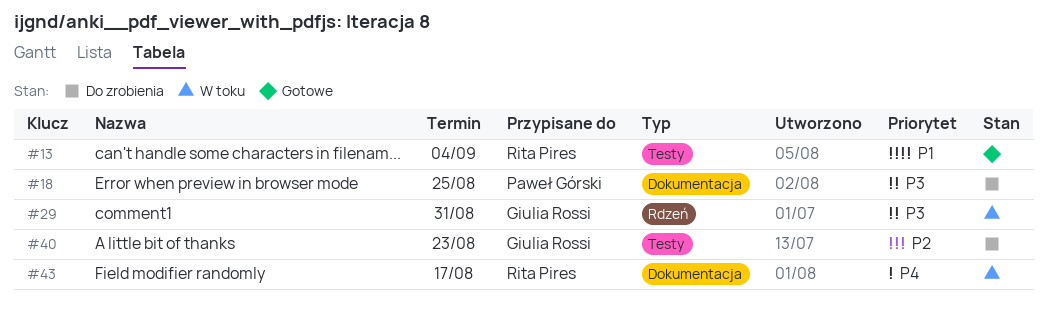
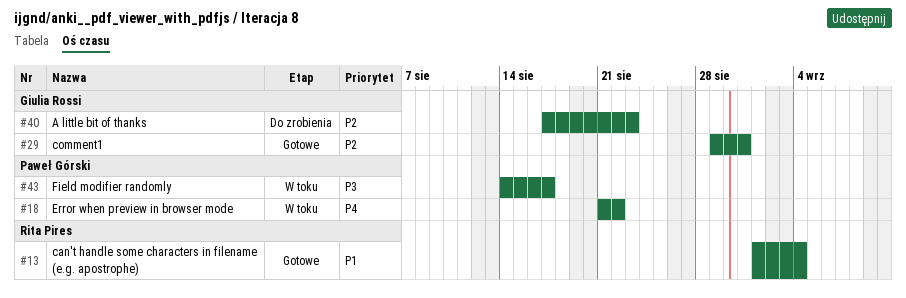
#18, status: Do zrobienia -> W toku
#18, priority: P3 -> P4
#18, due: Aug 25 -> Aug 22
#29, status: W toku -> Gotowe
#29, priority: P3 -> P2
#43, owner: Rita Pires -> Paweł Górski
#43, priority: P4 -> P3

